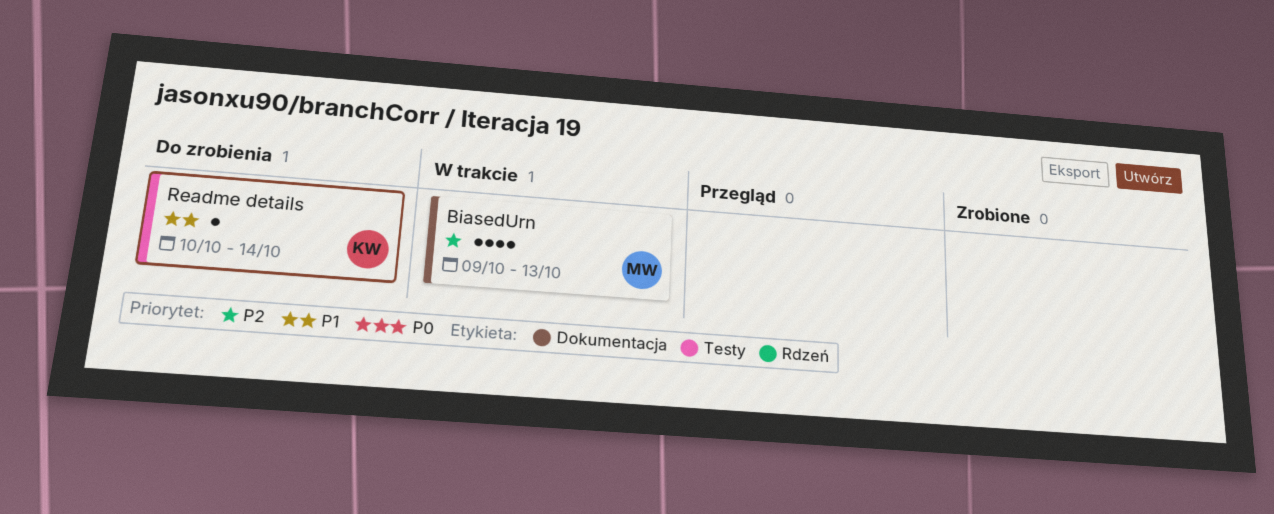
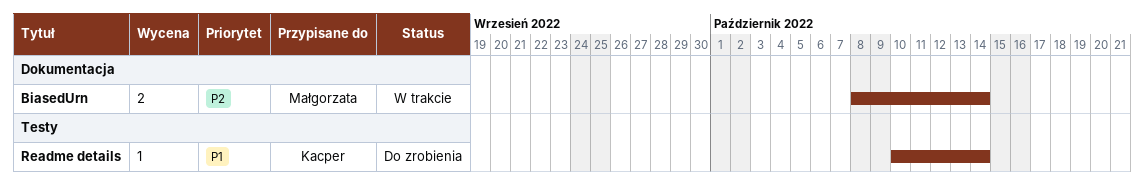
BiasedUrn, estimate: 4 -> 2
BiasedUrn, start: Oct 9 -> Oct 8
BiasedUrn, due: Oct 13 -> Oct 14

